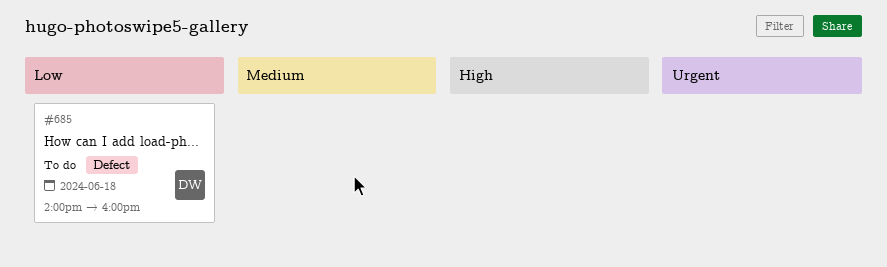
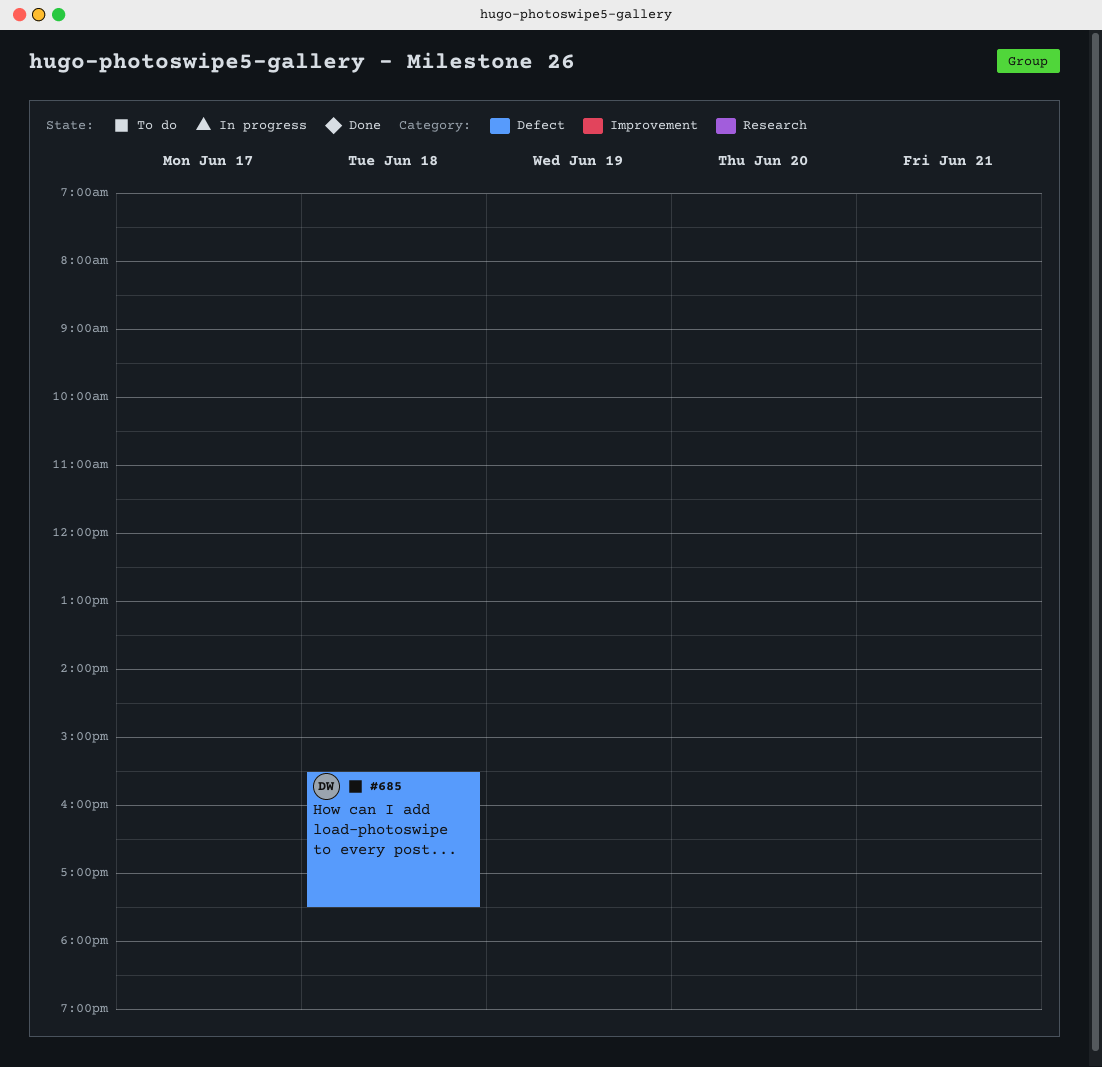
#685, begins: 14:00 -> 15:30
#685, ends: 16:00 -> 17:30

